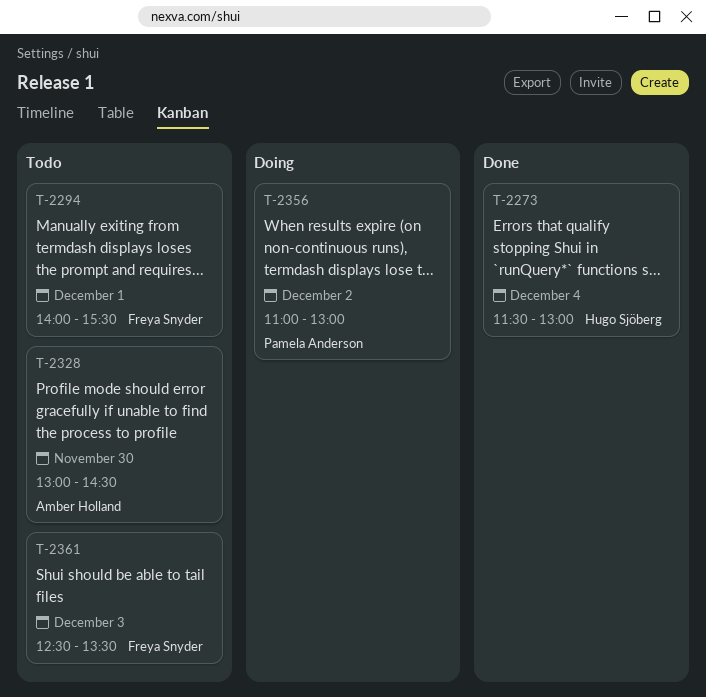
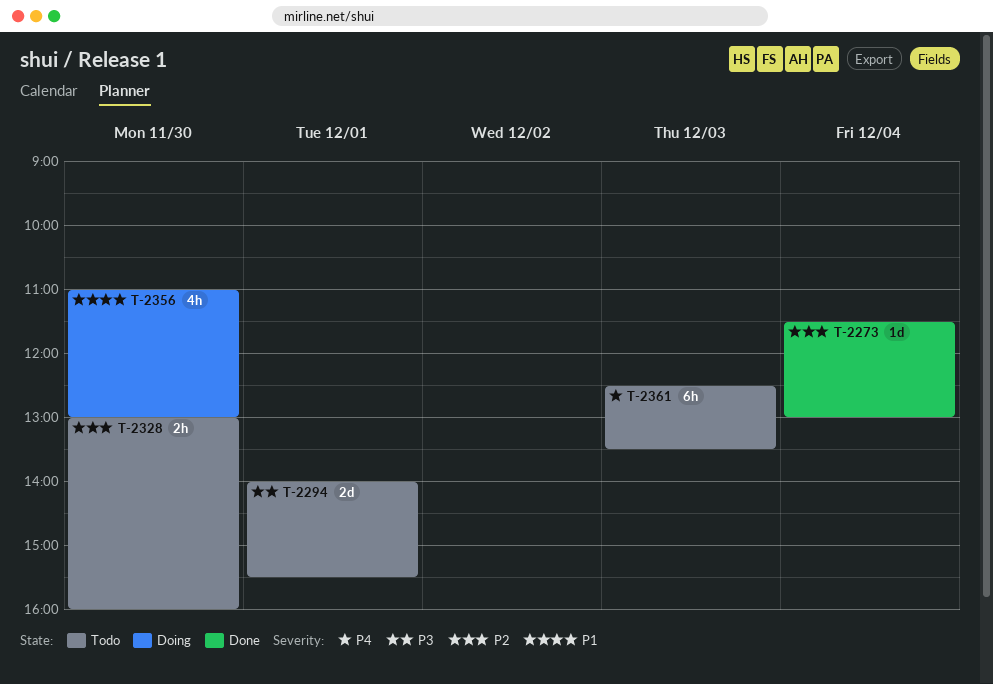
T-2328, ends: 14:30 -> 16:00
T-2356, day: Dec 2 -> Nov 30

